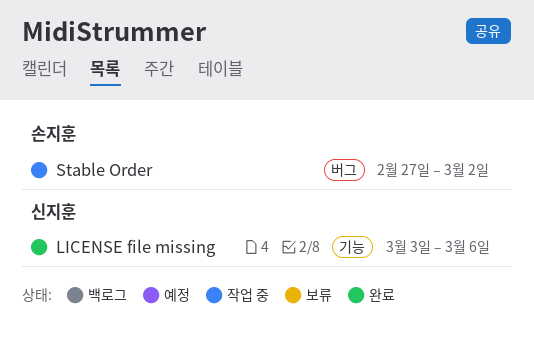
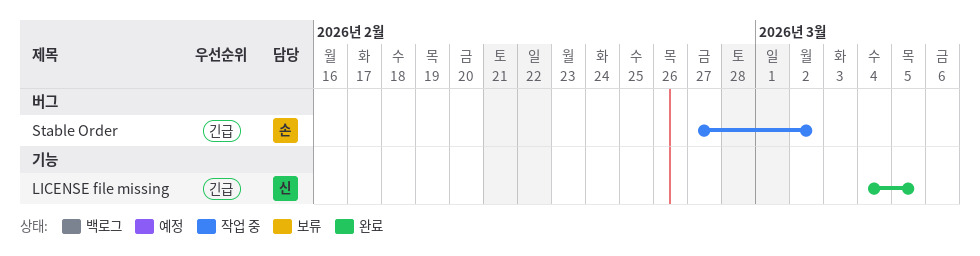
LICENSE file missing, start: Mar 3 -> Mar 4
LICENSE file missing, due: Mar 6 -> Mar 5

